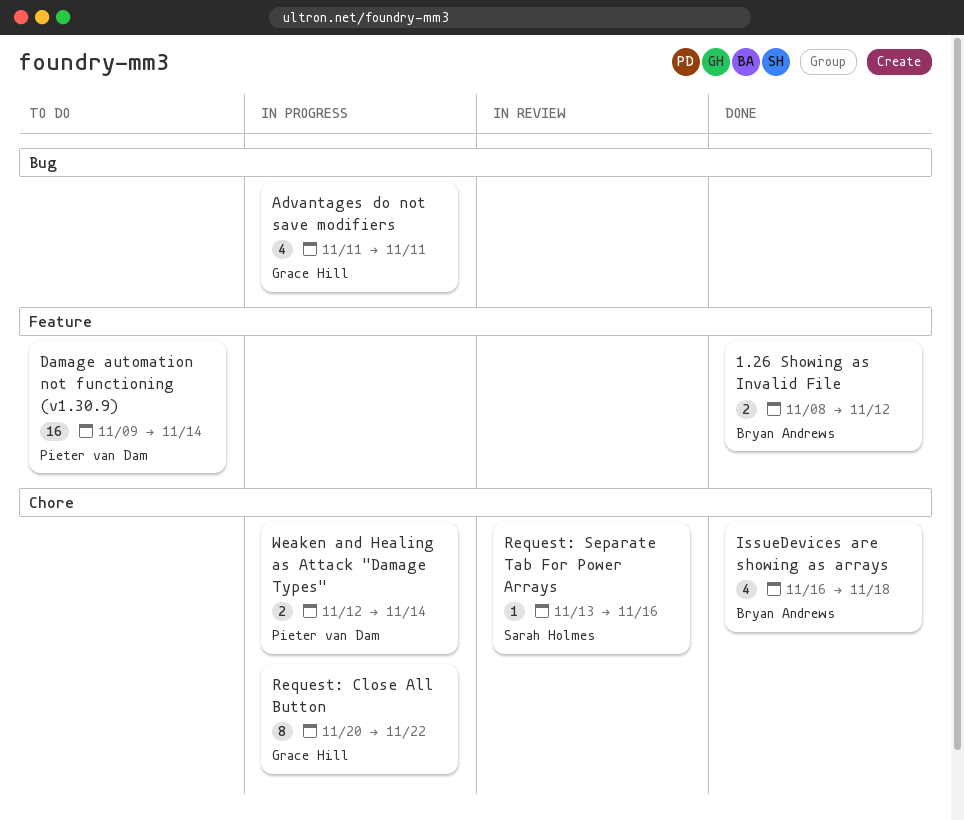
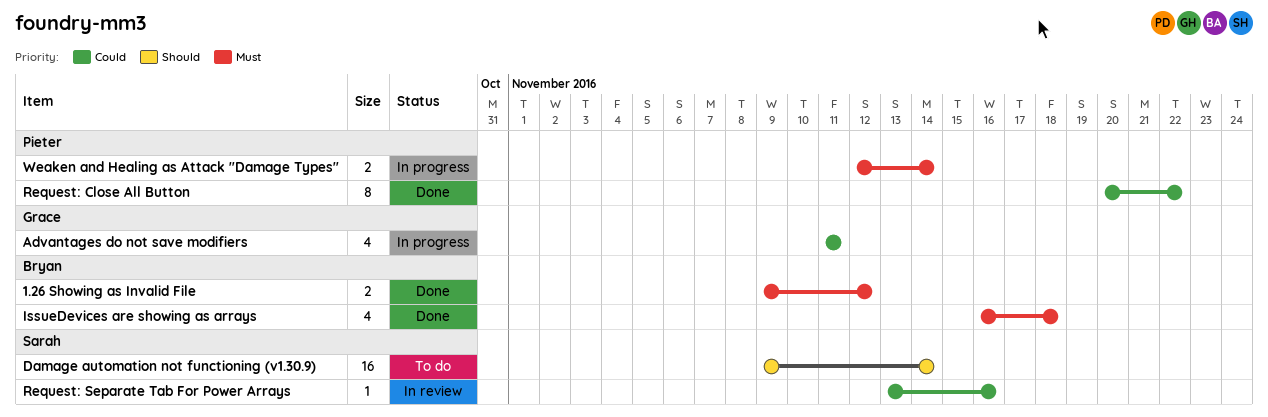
1.26 Showing as Invalid File, start: Nov 8 -> Nov 9
Damage automation not functioning (v1.30.9), owner: Pieter van Dam -> Sarah Holmes
Request: Close All Button, status: In progress -> Done
Request: Close All Button, owner: Grace Hill -> Pieter van Dam

